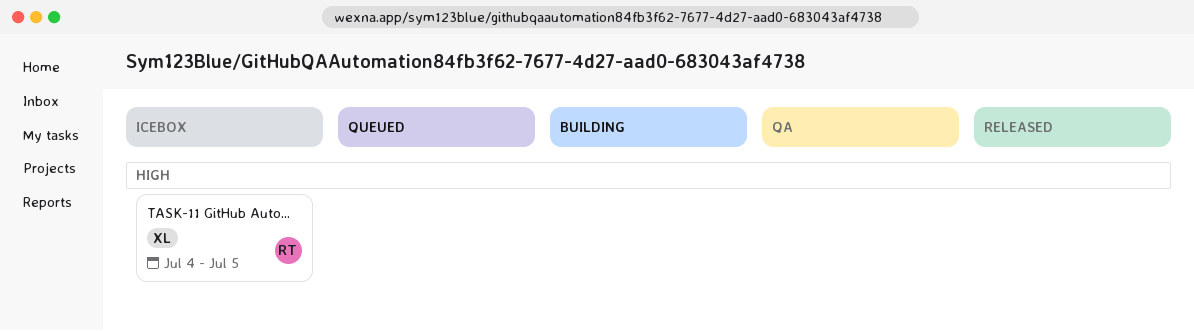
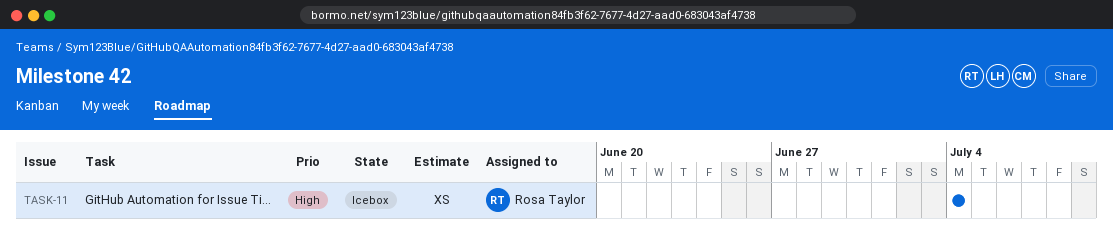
TASK-11, estimate: XL -> XS
TASK-11, due: Jul 5 -> Jul 4

